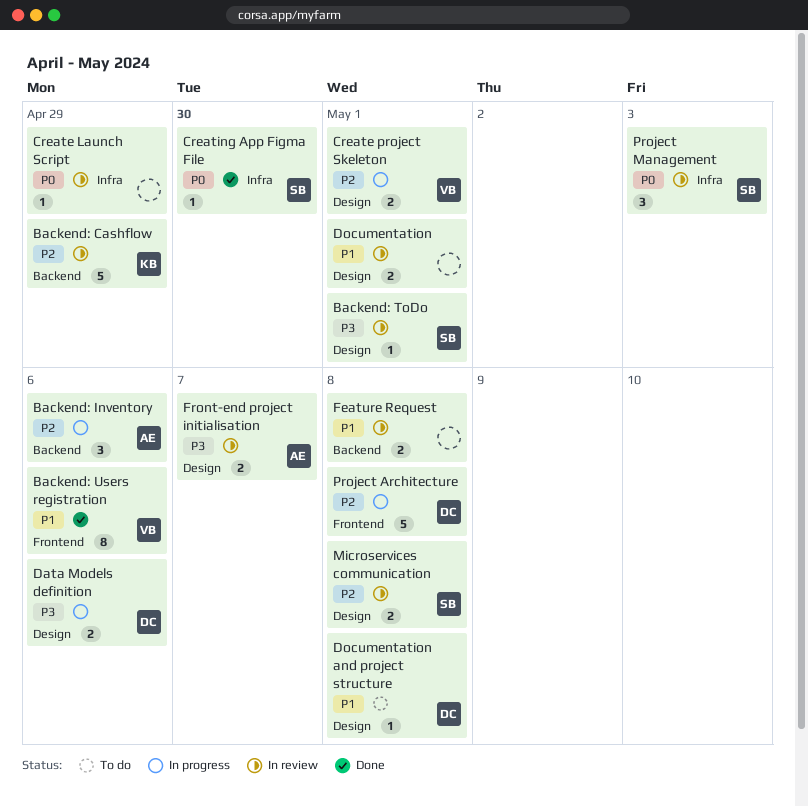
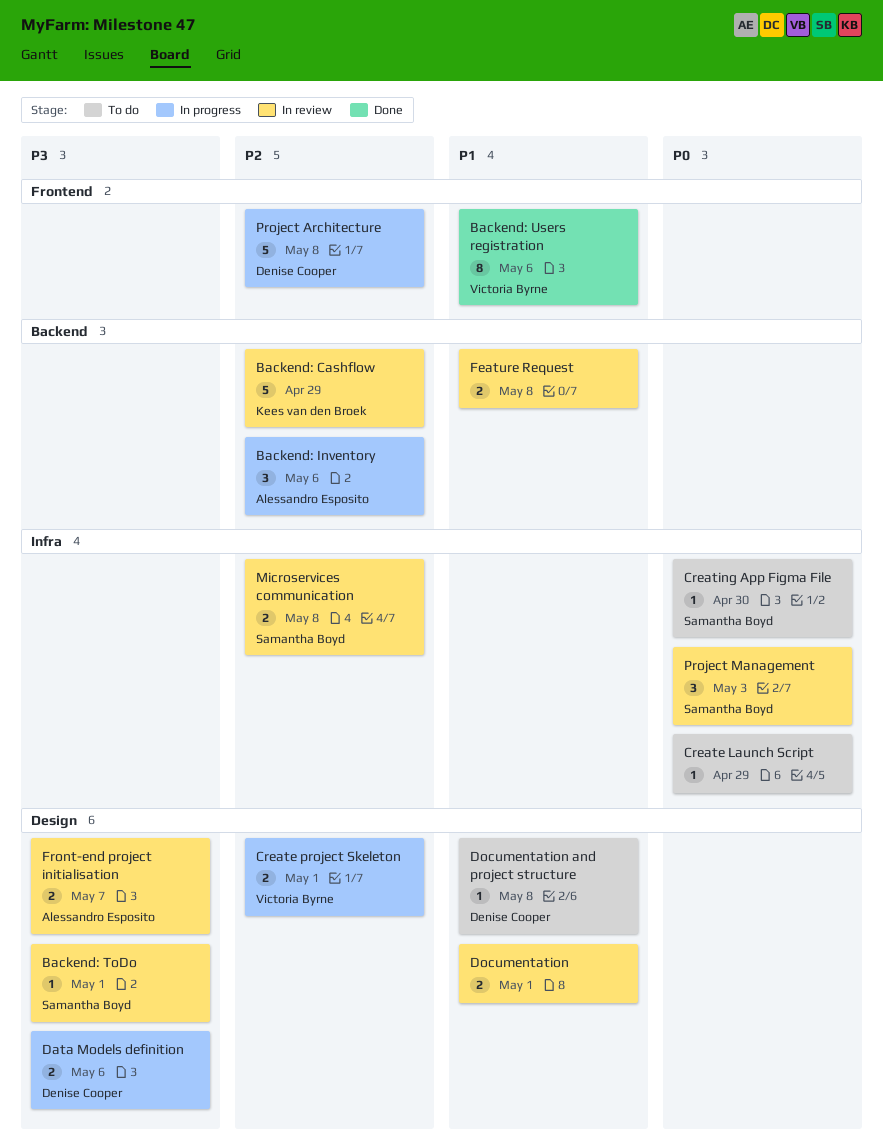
Create Launch Script, status: In review -> To do
Creating App Figma File, status: Done -> To do
Microservices communication, label: Design -> Infra

